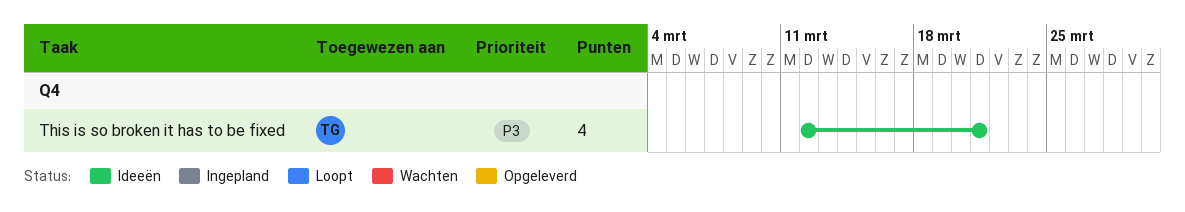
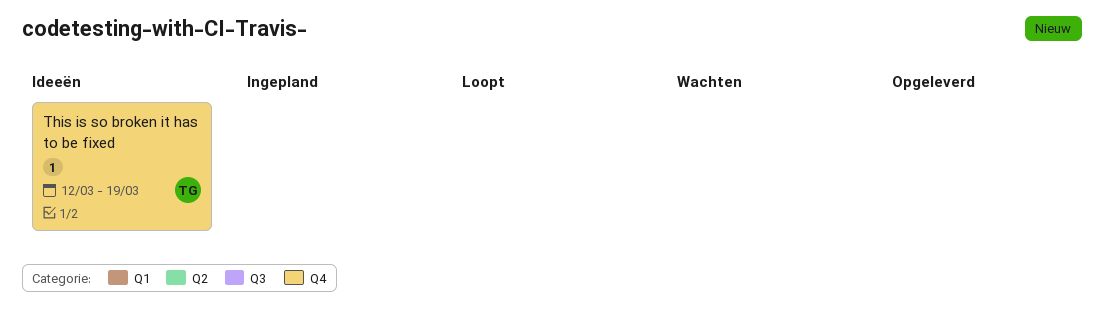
This is so broken it has to be fixed, estimate: 4 -> 1
This is so broken it has to be fixed, due: Mar 21 -> Mar 19

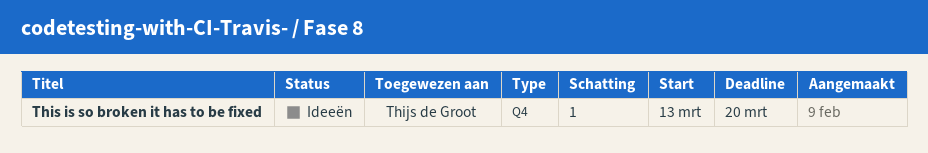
This is so broken it has to be fixed, start: Mar 12 -> Mar 13
This is so broken it has to be fixed, due: Mar 19 -> Mar 20

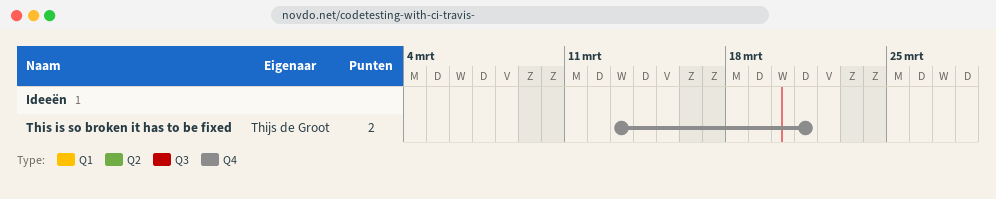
This is so broken it has to be fixed, estimate: 1 -> 2
This is so broken it has to be fixed, due: Mar 20 -> Mar 21

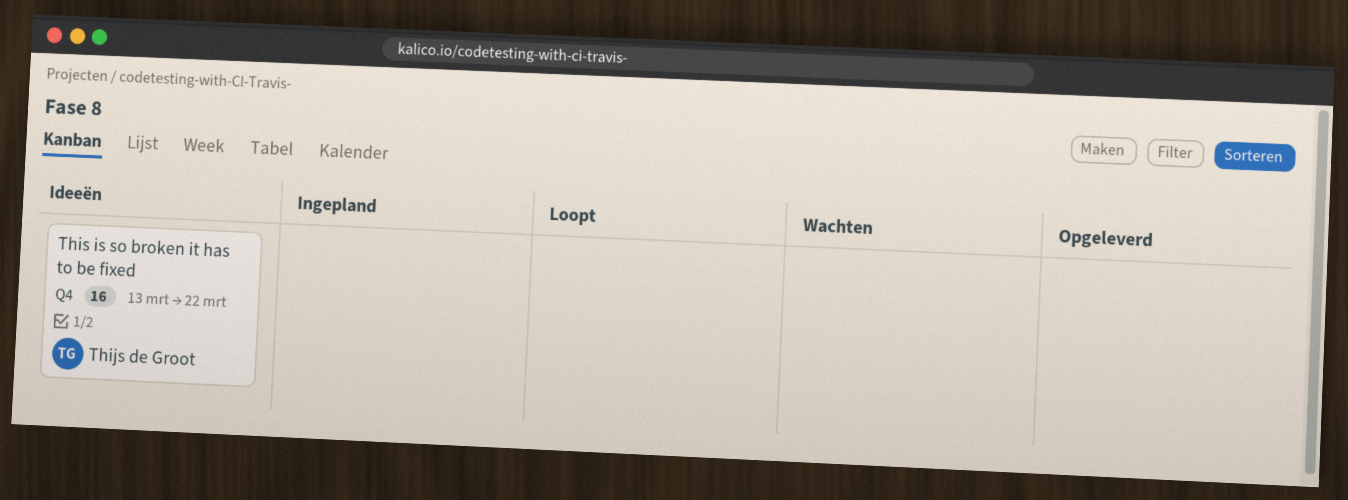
This is so broken it has to be fixed, estimate: 2 -> 16
This is so broken it has to be fixed, due: Mar 21 -> Mar 22

